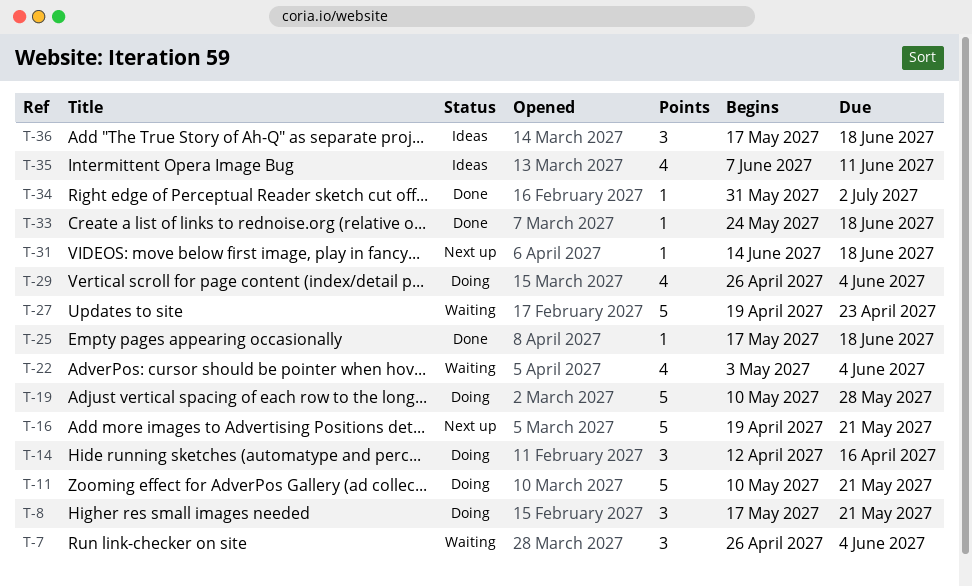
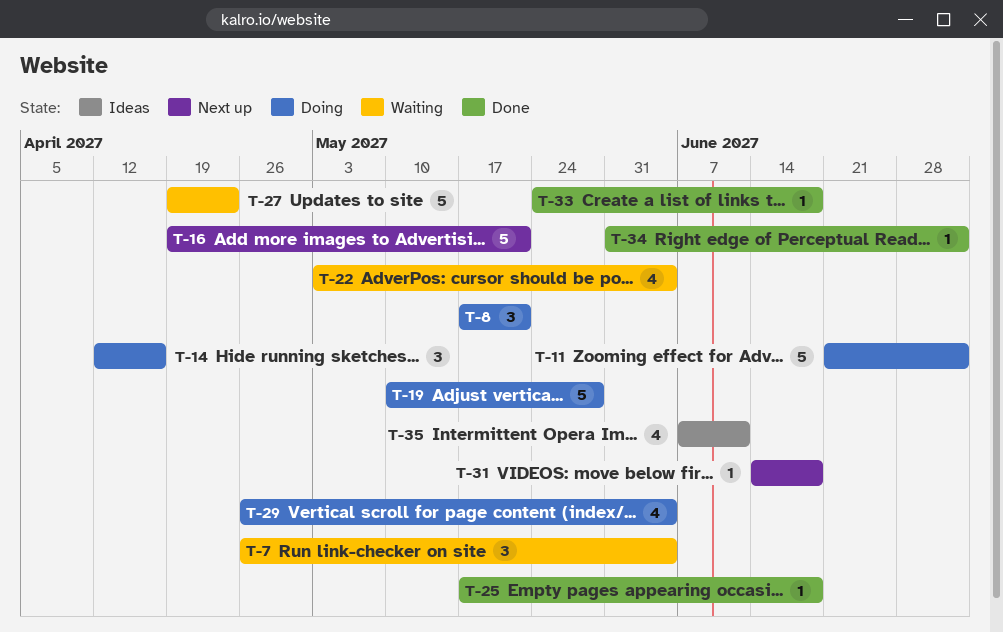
T-11, start: May 10 -> Jun 21
T-11, due: May 21 -> Jul 2
T-36: present -> none

